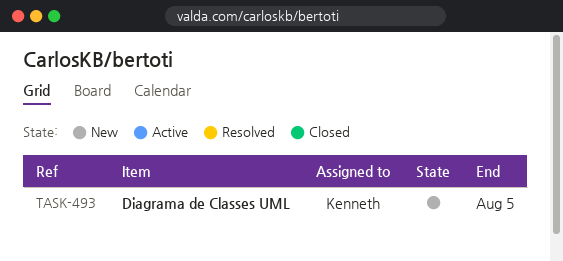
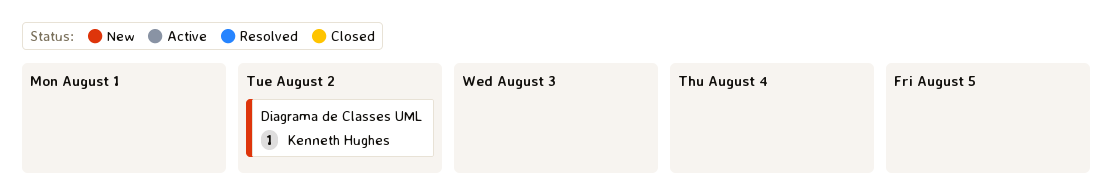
Diagrama de Classes UML, due: Aug 5 -> Aug 2

